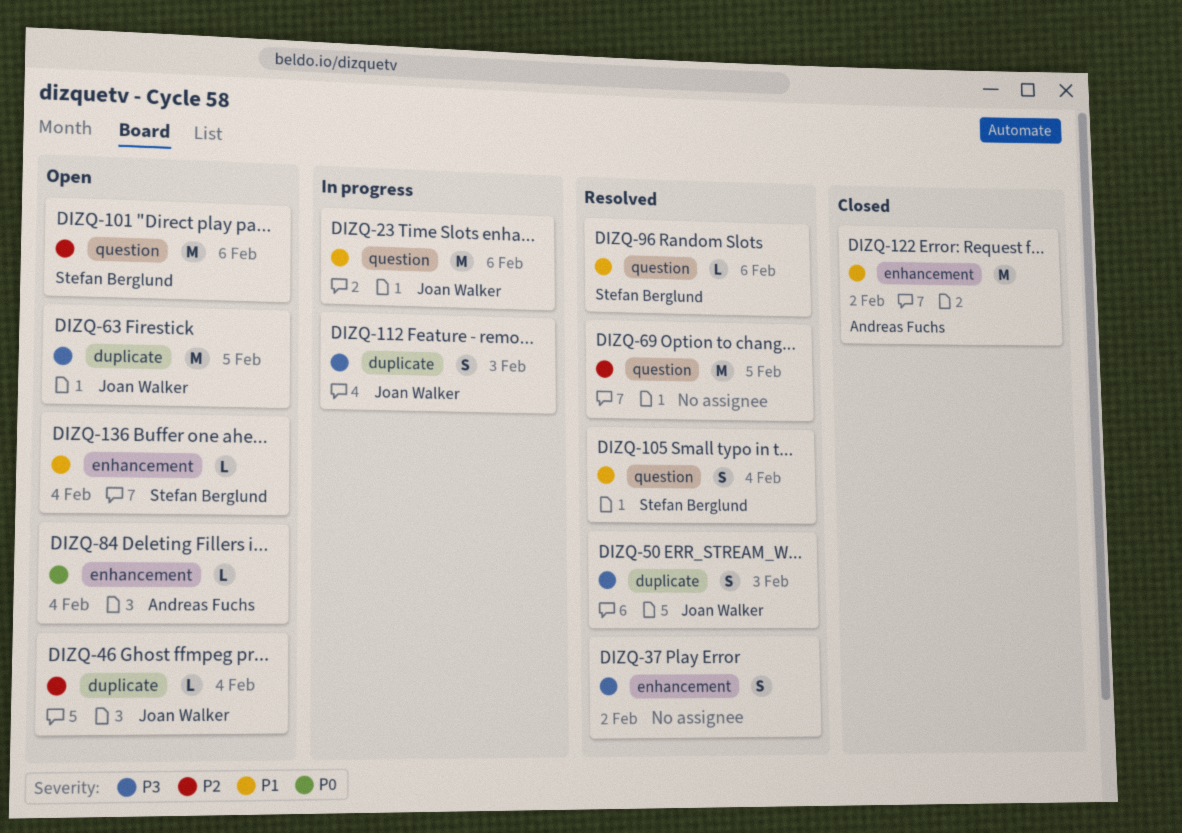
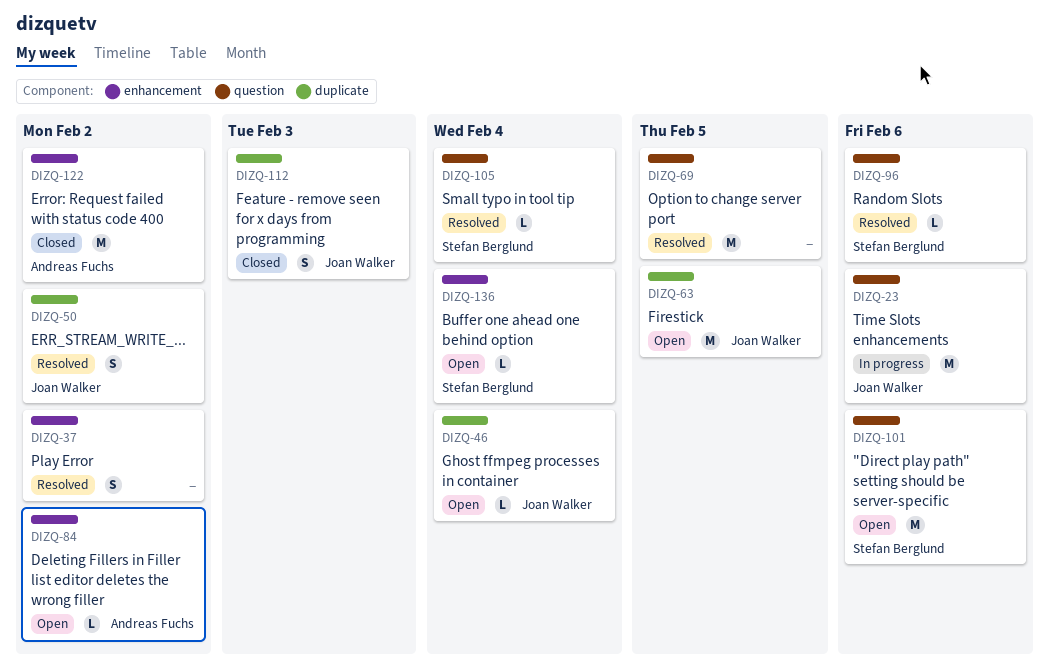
DIZQ-50, due: Feb 3 -> Feb 2
DIZQ-84, due: Feb 4 -> Feb 2
DIZQ-105, estimate: S -> L
DIZQ-112, status: In progress -> Closed

